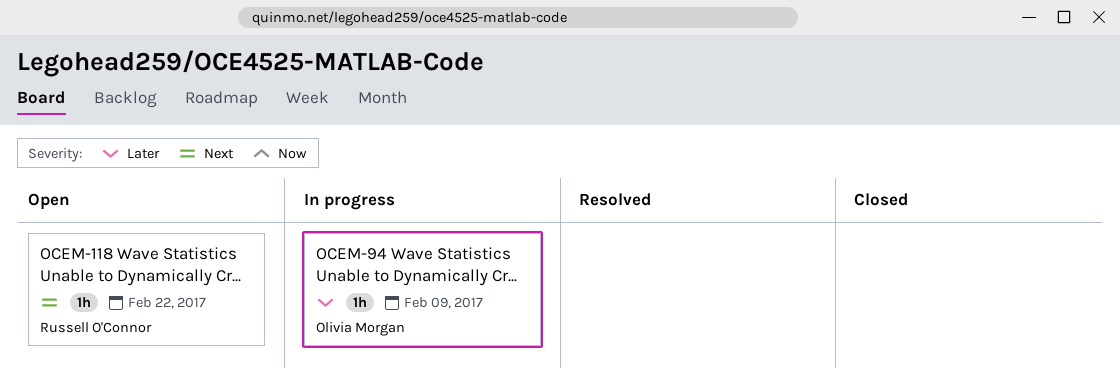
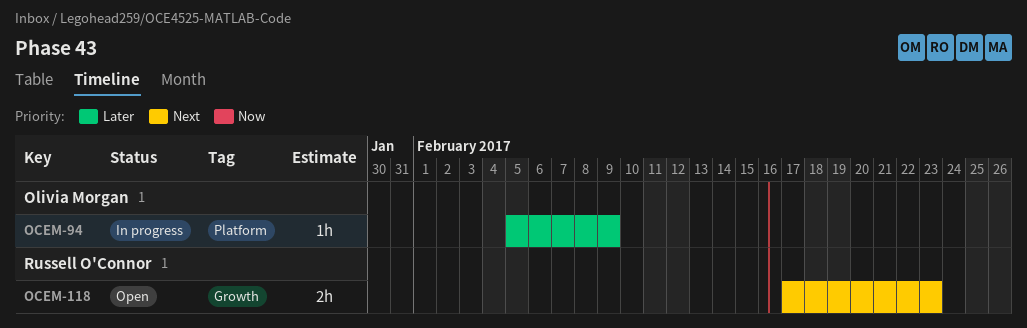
OCEM-118, estimate: 1h -> 2h
OCEM-118, due: Feb 22 -> Feb 23

